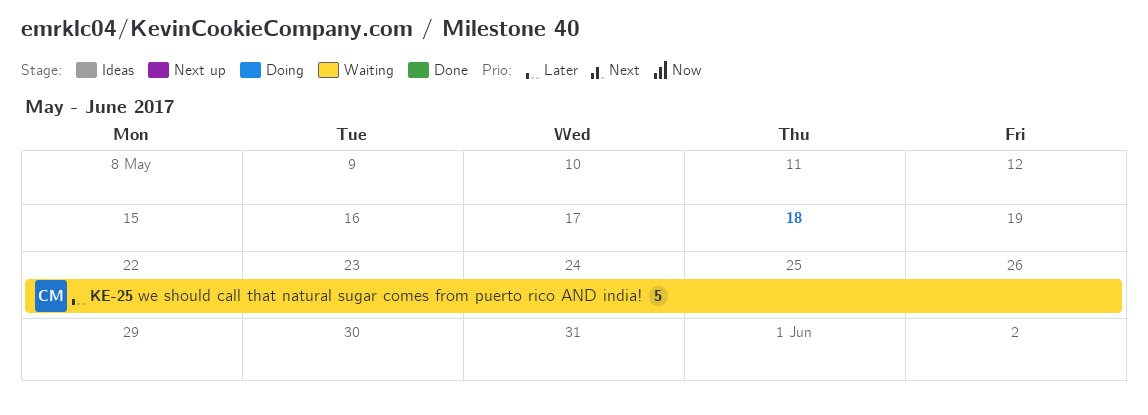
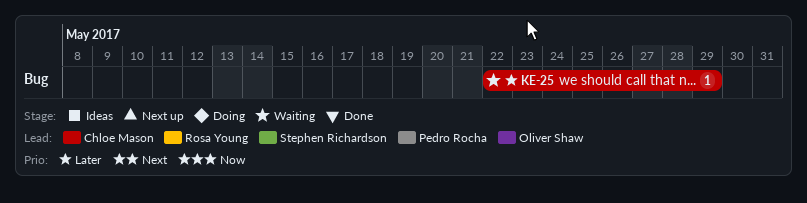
KE-25, estimate: 5 -> 1
KE-25, due: May 26 -> May 29

